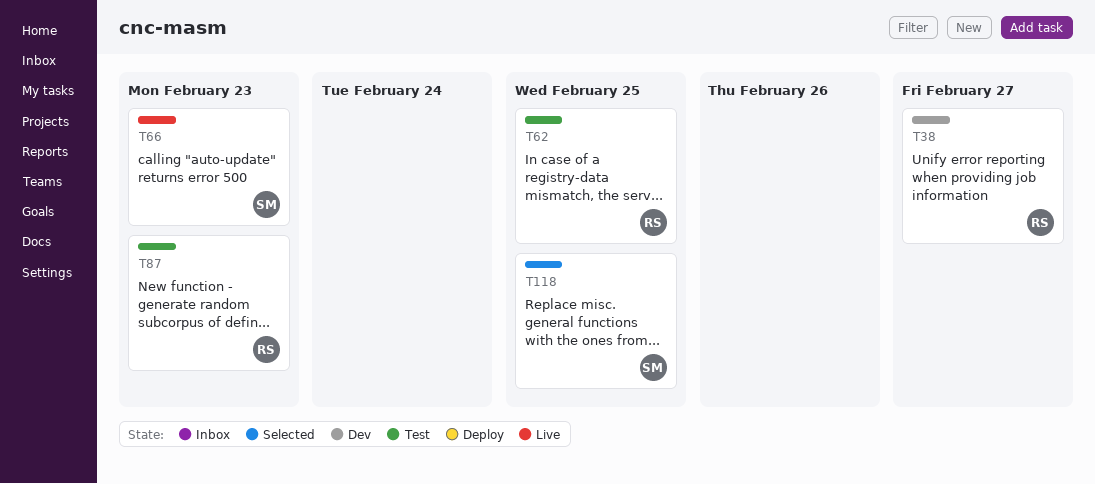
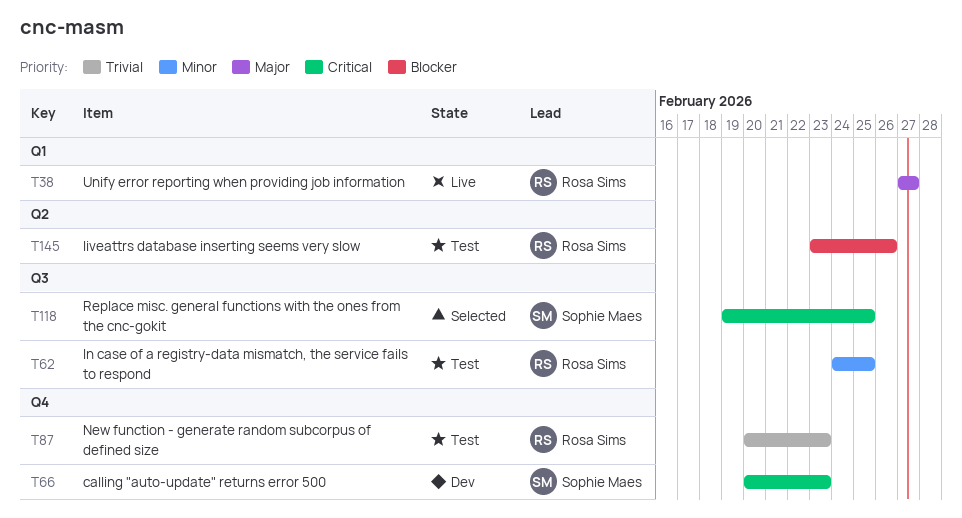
T38, status: Dev -> Live
T66, status: Live -> Dev
T145: none -> present

